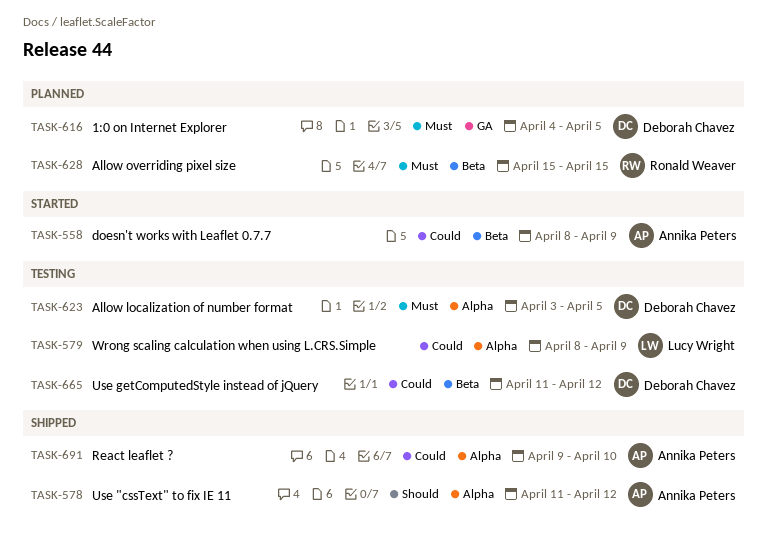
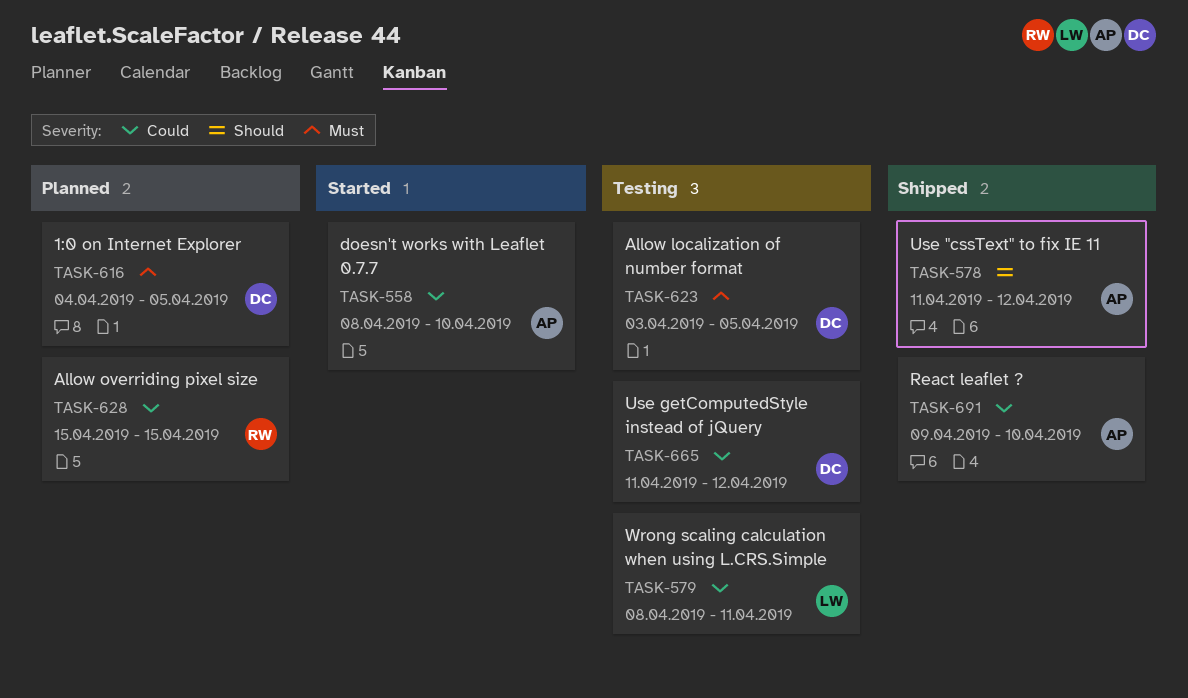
TASK-558, due: Apr 9 -> Apr 10
TASK-579, due: Apr 9 -> Apr 11
TASK-628, priority: Must -> Could

